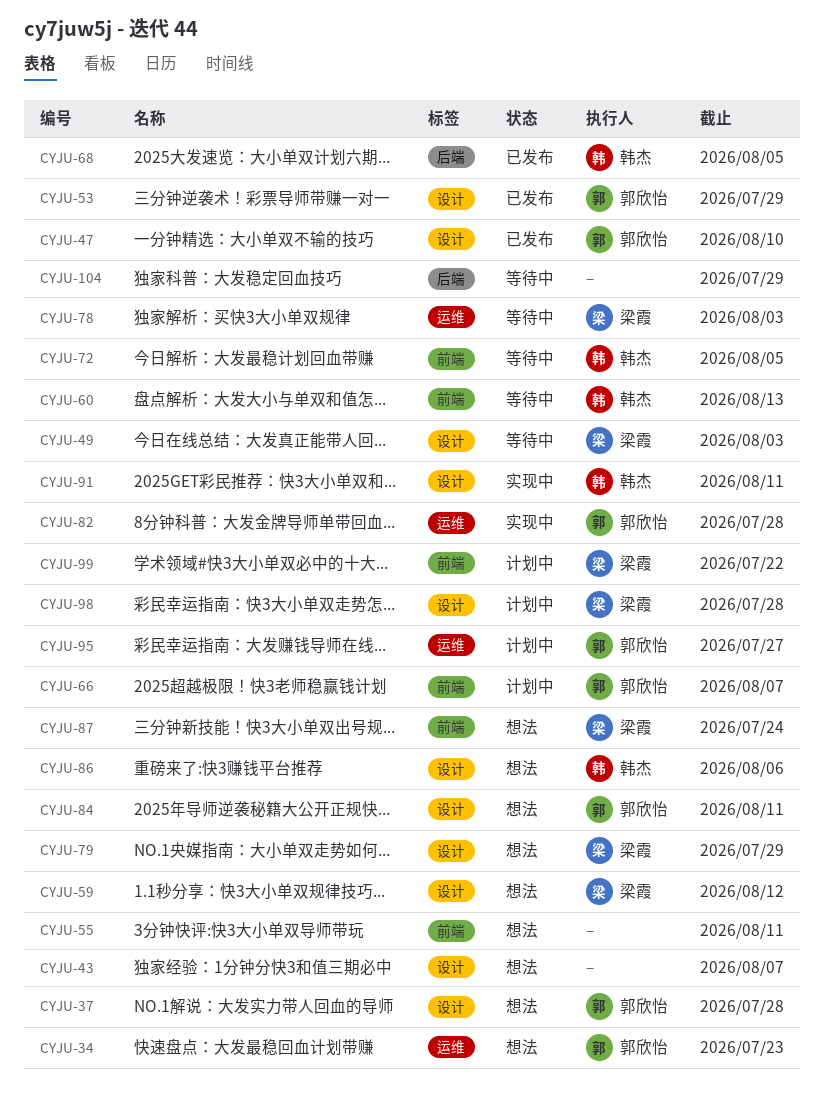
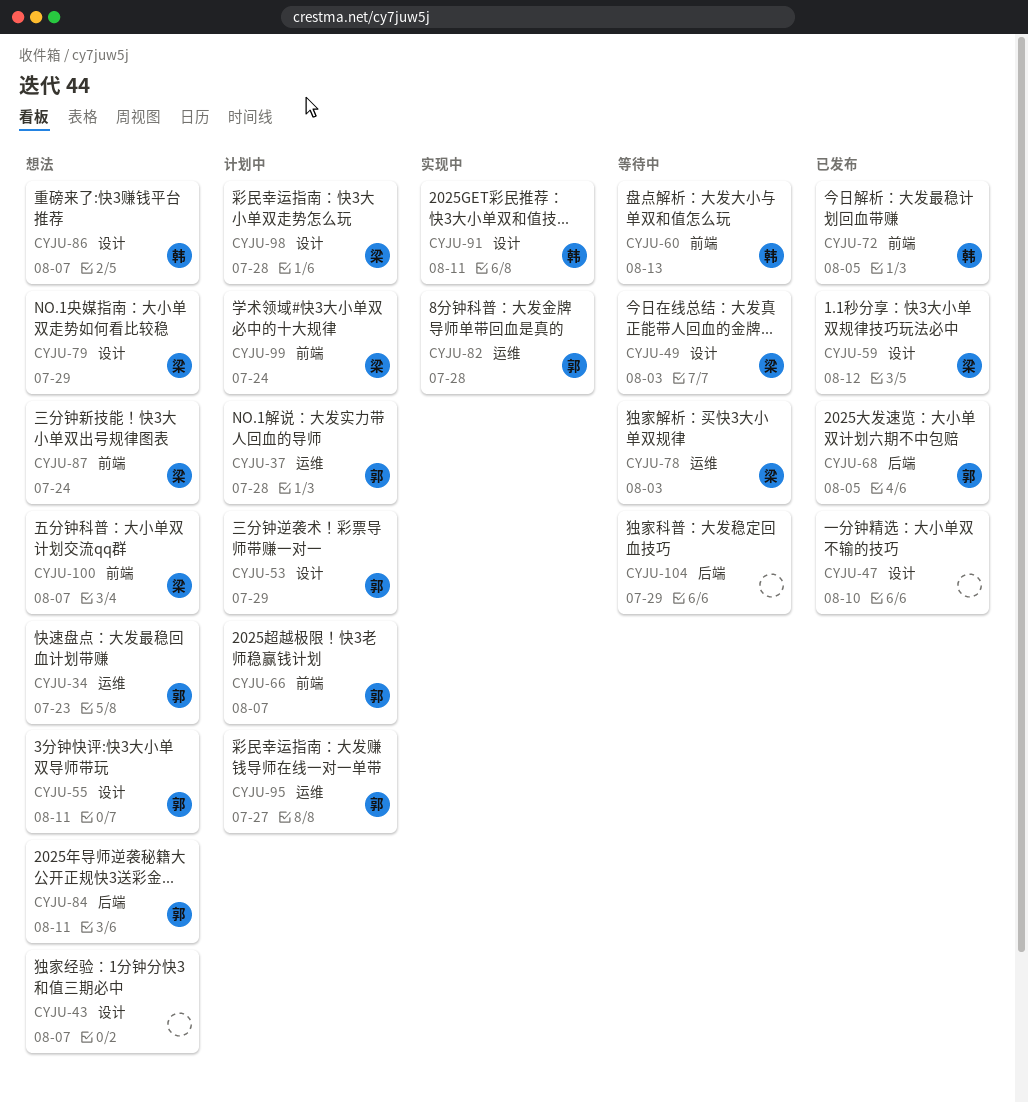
CYJU-37, status: 想法 -> 计划中
CYJU-37, label: 设计 -> 运维
CYJU-47, owner: 郭欣怡 -> none
CYJU-53, status: 已发布 -> 计划中
CYJU-55, owner: none -> 郭欣怡
CYJU-55, label: 前端 -> 设计
CYJU-59, status: 想法 -> 已发布
CYJU-68, owner: 韩杰 -> 郭欣怡
CYJU-72, status: 等待中 -> 已发布
CYJU-84, label: 设计 -> 后端
CYJU-86, due: Aug 6 -> Aug 7
CYJU-99, due: Jul 22 -> Jul 24
CYJU-100: none -> present

